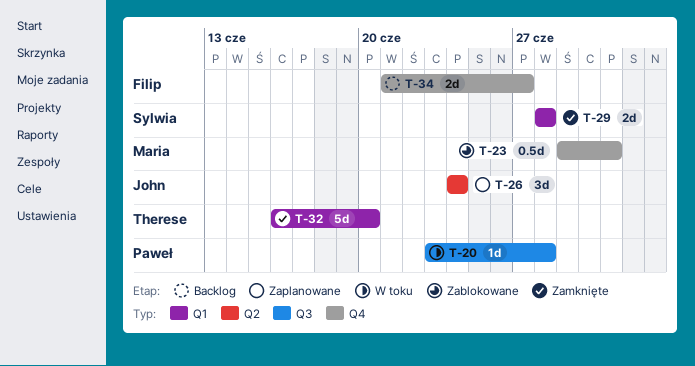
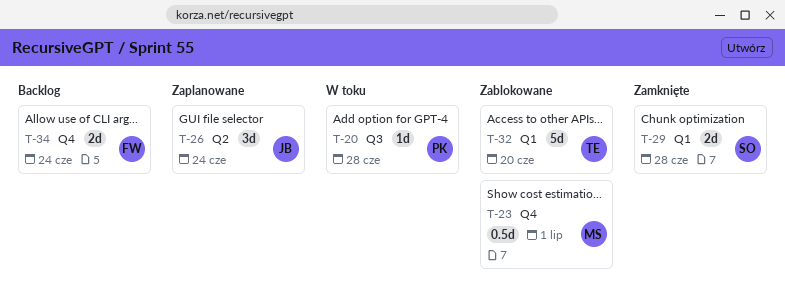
T-32, status: Zamknięte -> Zablokowane
T-34, due: Jun 27 -> Jun 24

